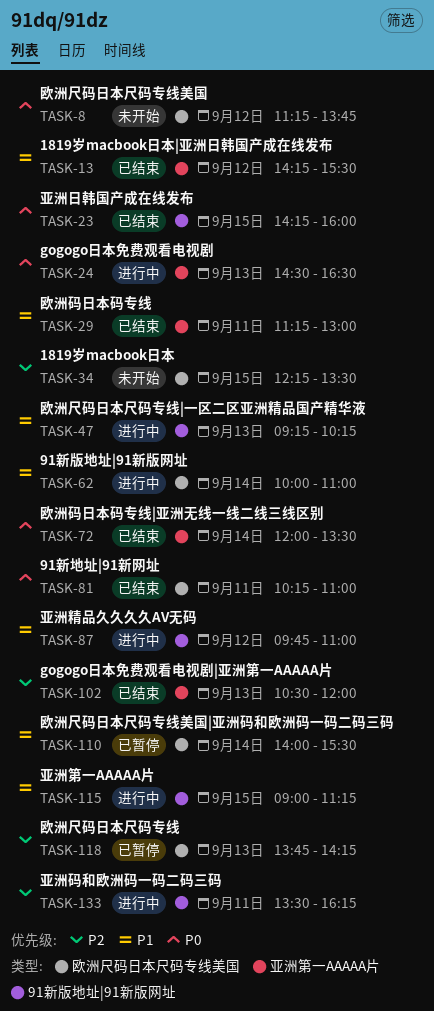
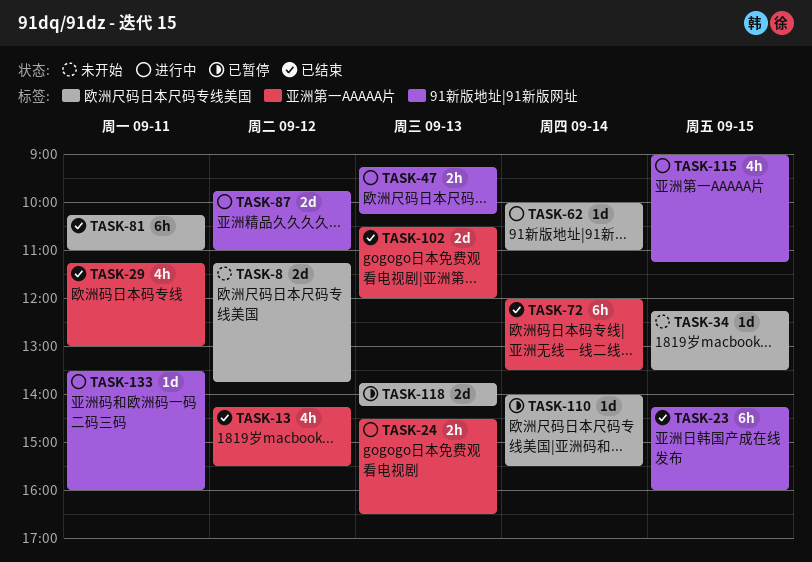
TASK-133, ends: 16:15 -> 16:00

